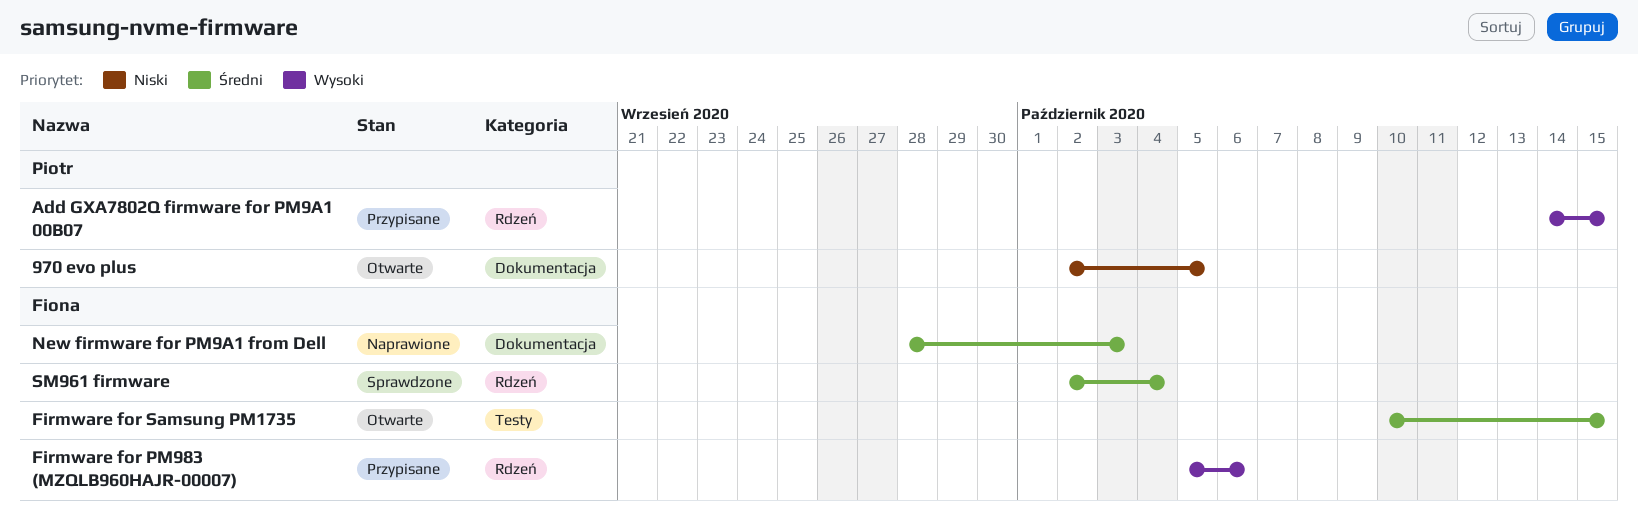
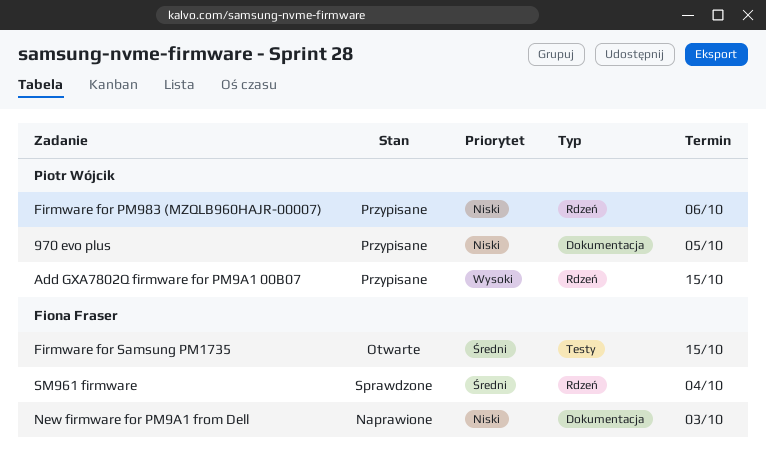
970 evo plus, status: Otwarte -> Przypisane
Firmware for PM983 (MZQLB960HAJR-00007), owner: Fiona Fraser -> Piotr Wójcik
Firmware for PM983 (MZQLB960HAJR-00007), priority: Wysoki -> Niski
New firmware for PM9A1 from Dell, priority: Średni -> Niski

